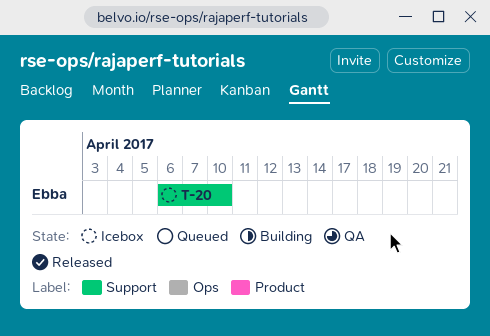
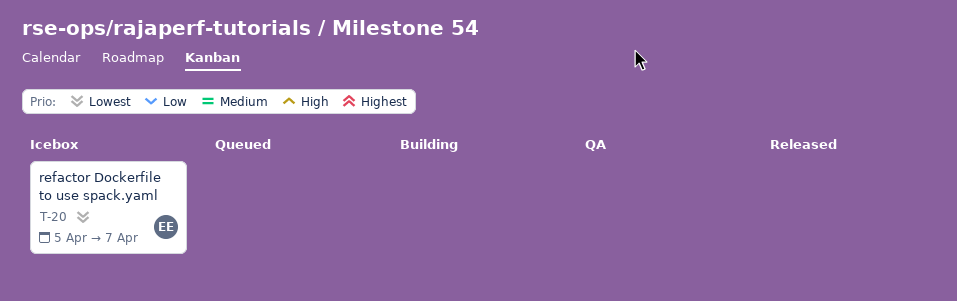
T-20, start: Apr 6 -> Apr 5
T-20, due: Apr 10 -> Apr 7

